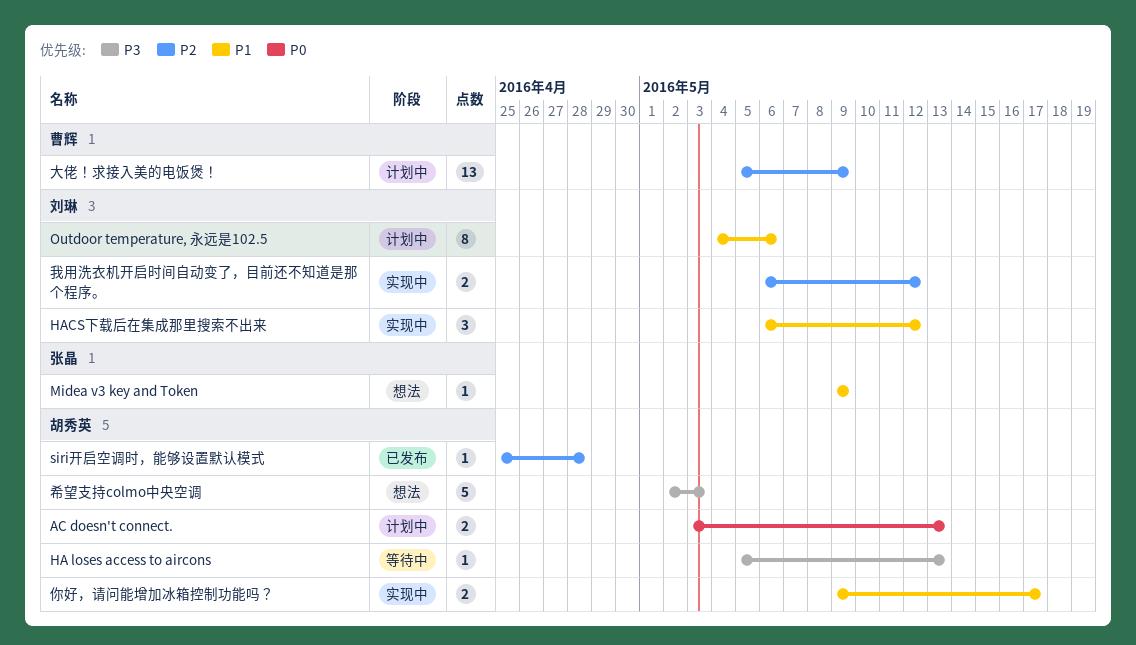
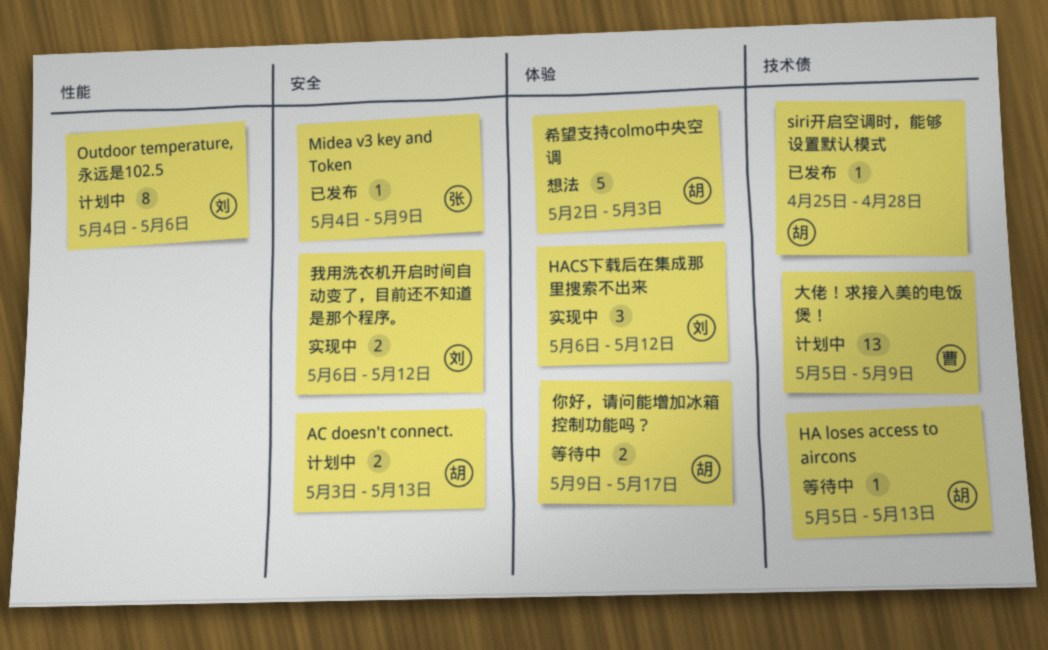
Midea v3 key and Token, status: 想法 -> 已发布
Midea v3 key and Token, start: May 9 -> May 4
你好，请问能增加冰箱控制功能吗？, status: 实现中 -> 等待中

